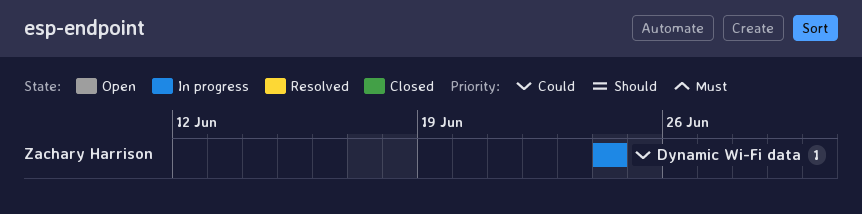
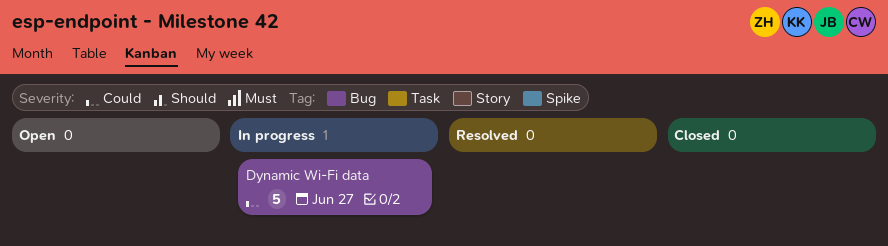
Dynamic Wi-Fi data, estimate: 1 -> 5
Dynamic Wi-Fi data, due: Jun 24 -> Jun 27

